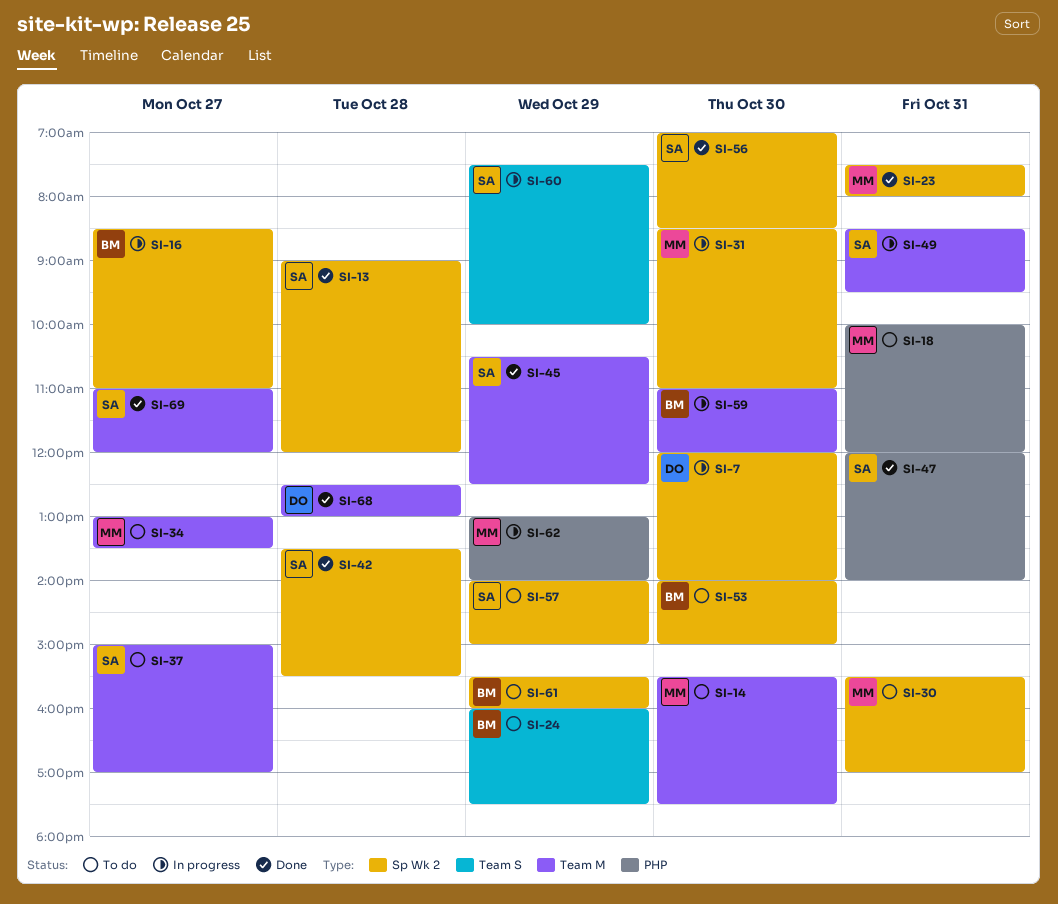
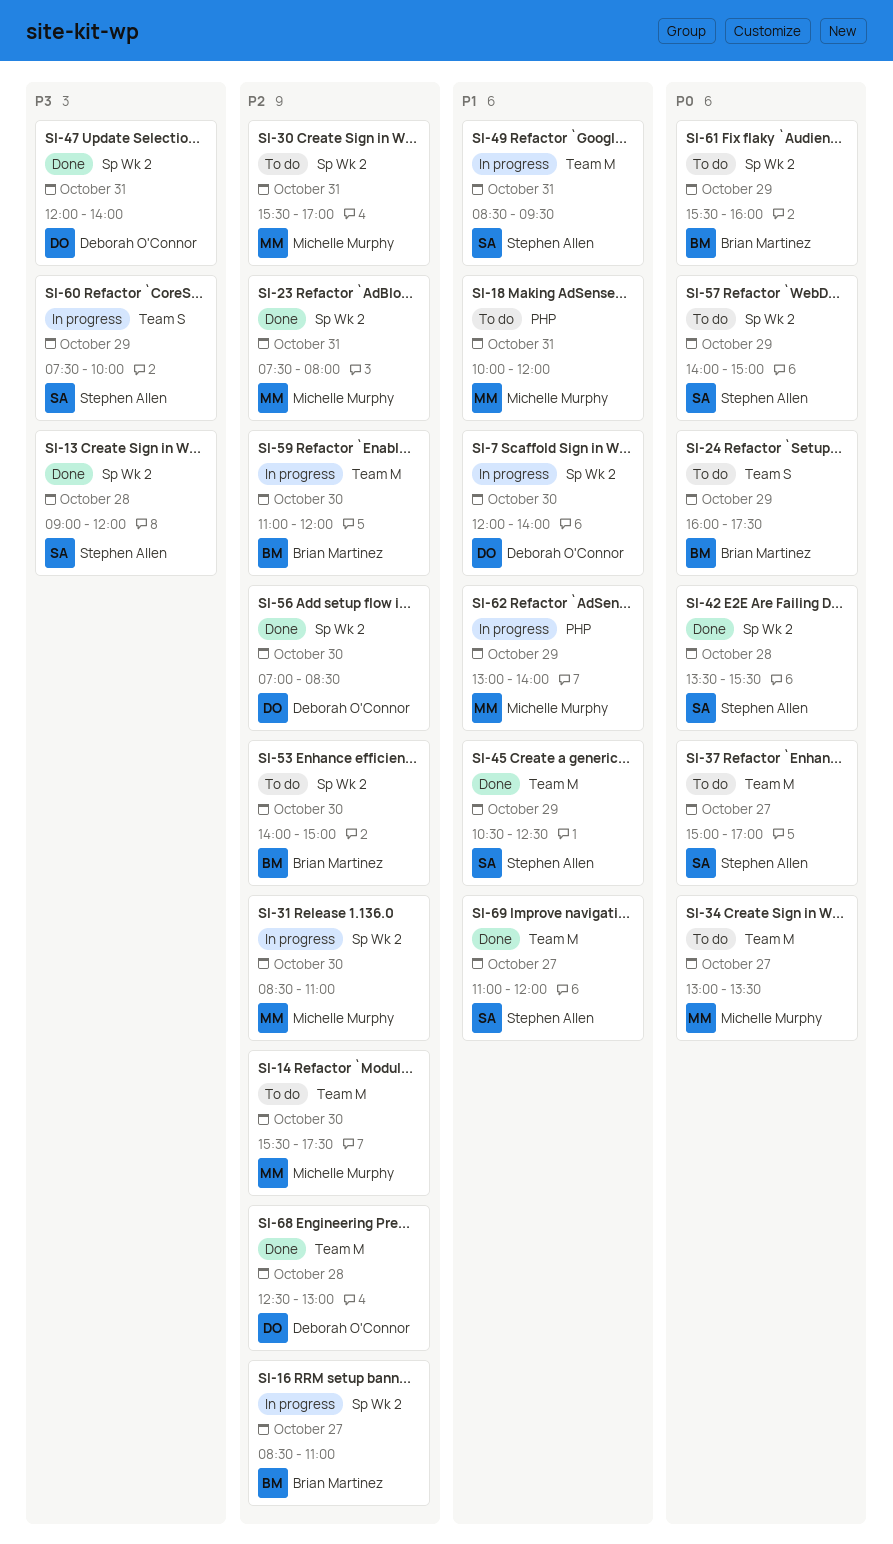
SI-47, owner: Stephen Allen -> Deborah O'Connor
SI-47, label: PHP -> Sp Wk 2
SI-56, owner: Stephen Allen -> Deborah O'Connor

